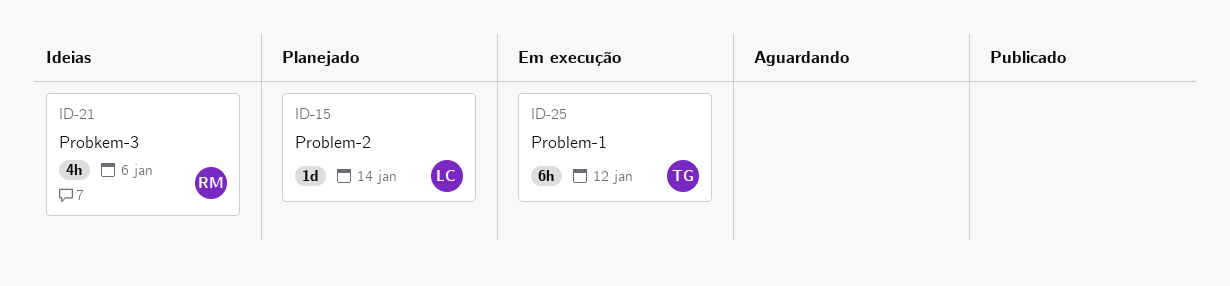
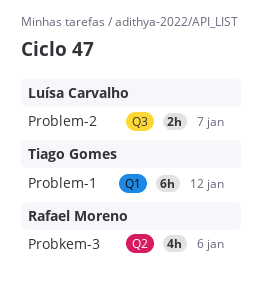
Problem-2, estimate: 1d -> 2h
Problem-2, due: Jan 14 -> Jan 7

